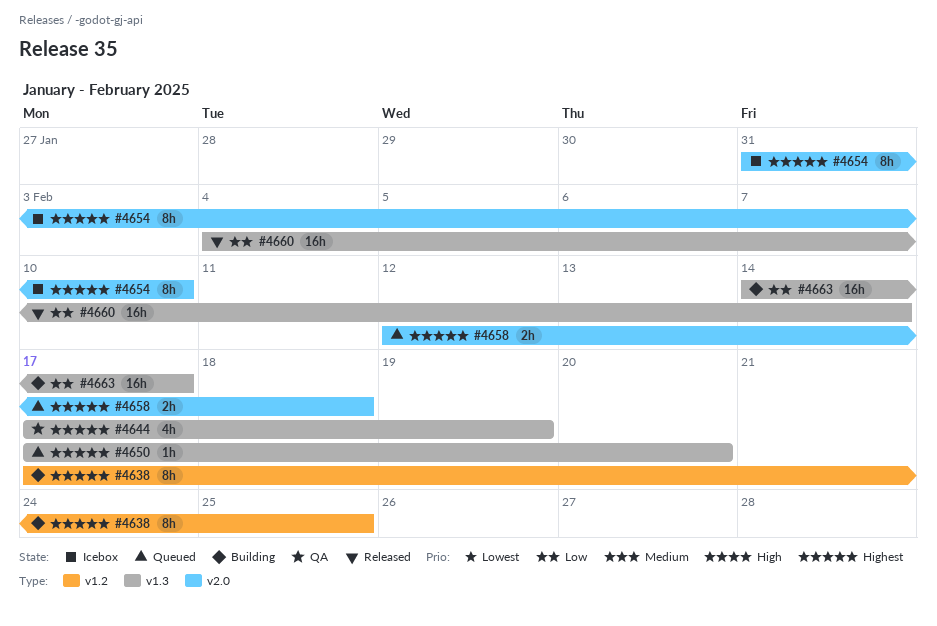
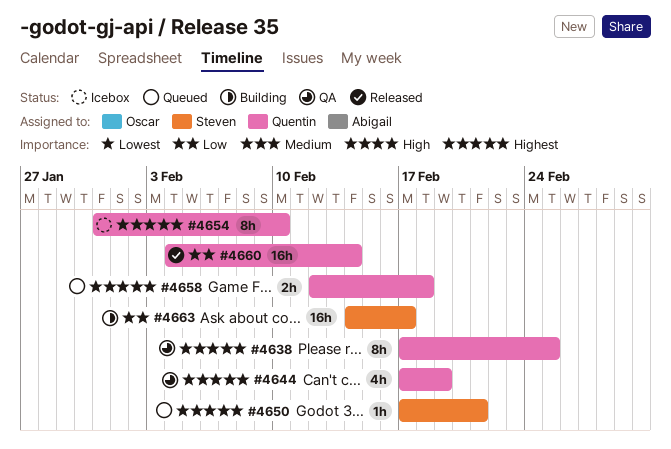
#4638, status: Building -> QA
#4650, due: Feb 20 -> Feb 21

